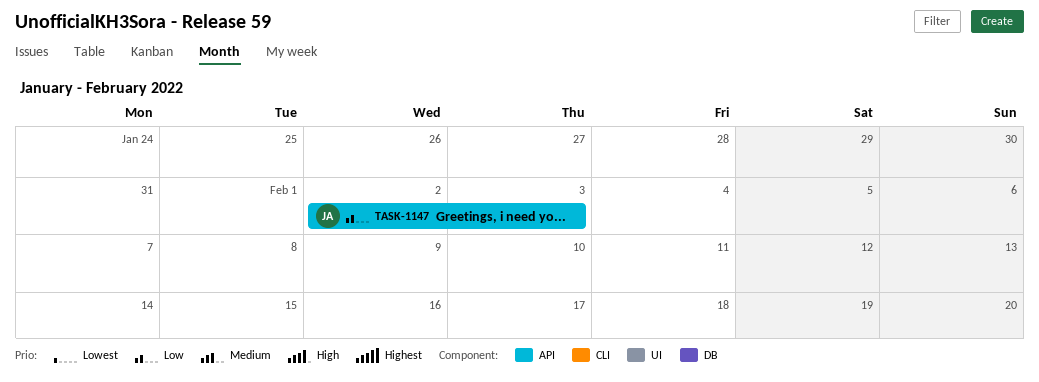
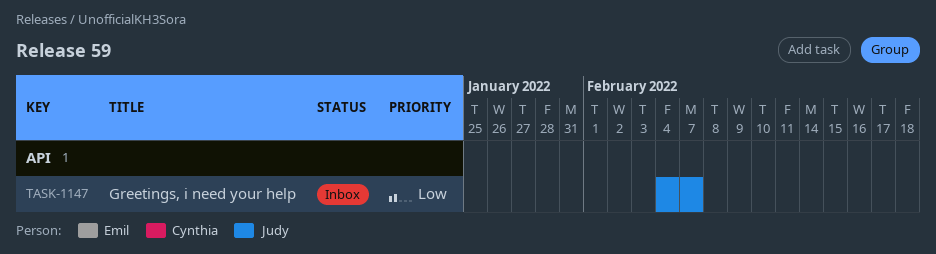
TASK-1147, start: Feb 2 -> Feb 4
TASK-1147, due: Feb 3 -> Feb 7

